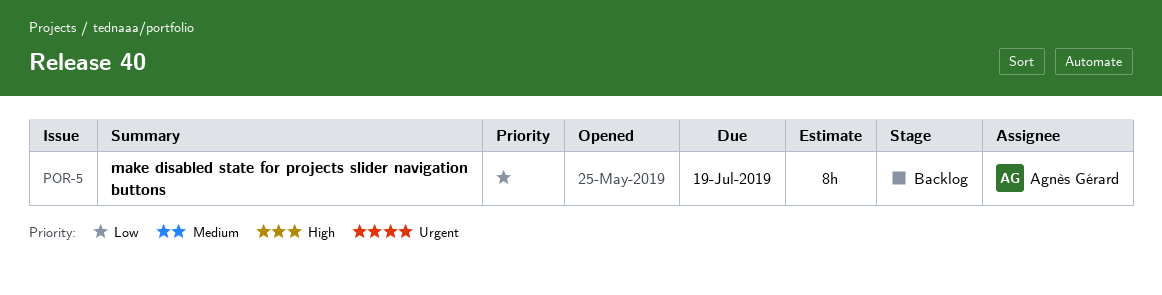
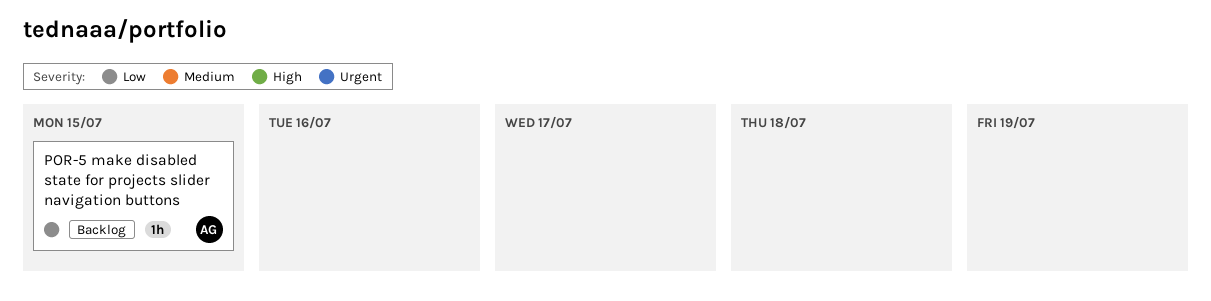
POR-5, estimate: 8h -> 1h
POR-5, due: Jul 19 -> Jul 15

